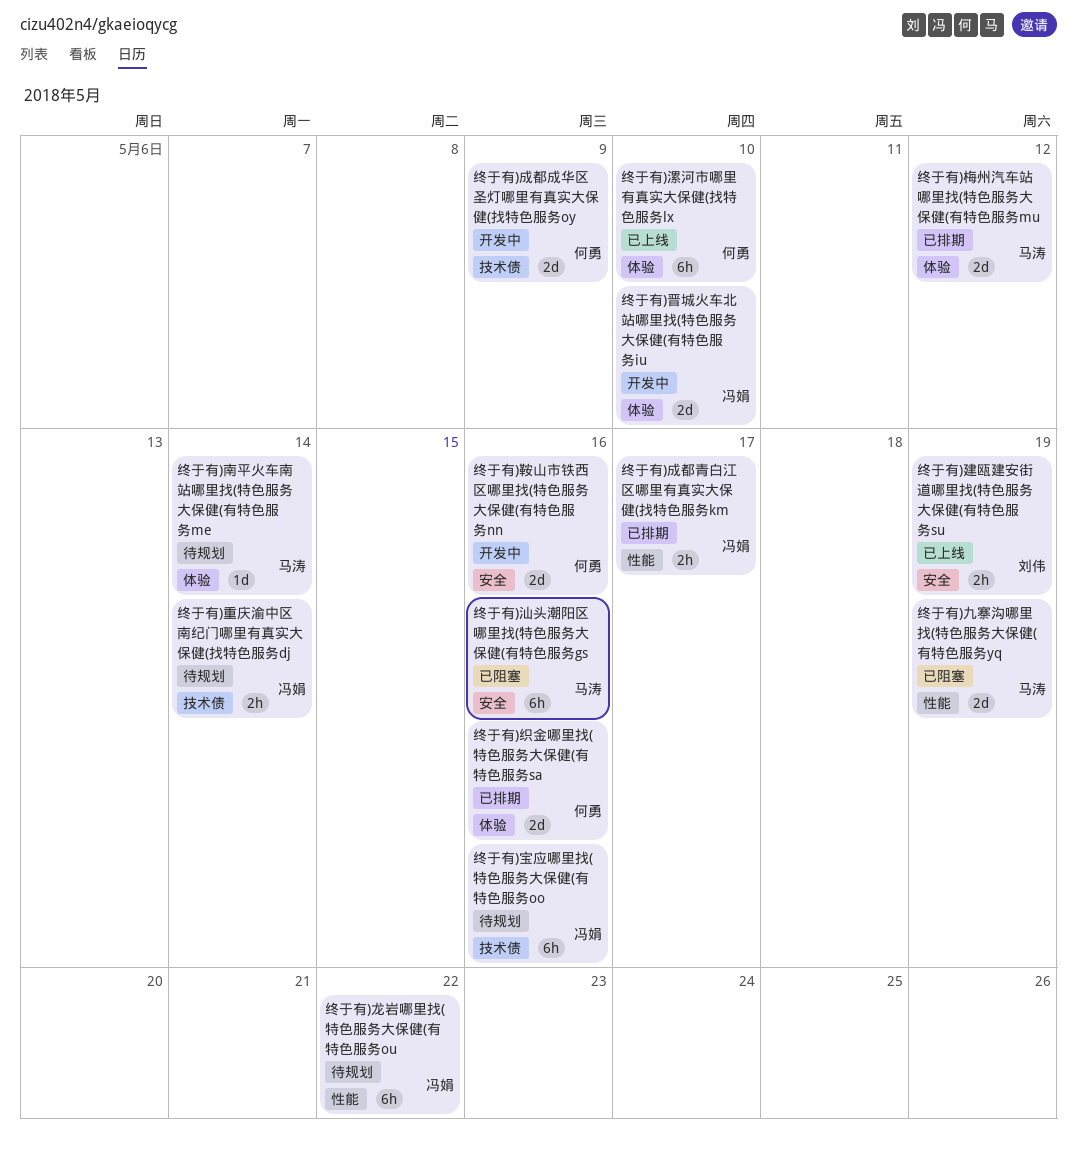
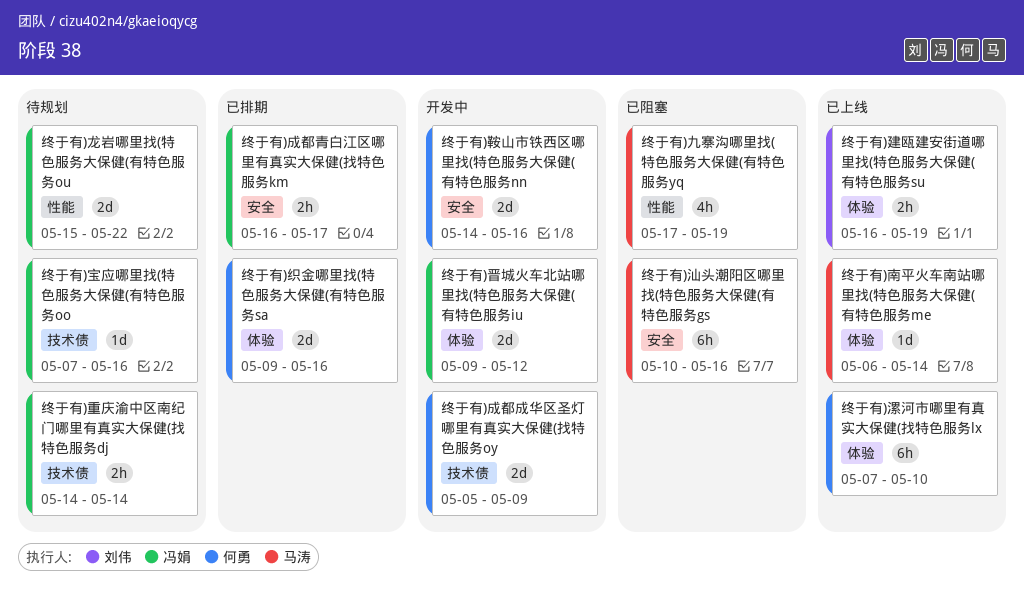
终于有)九寨沟哪里找(特色服务大保健(有特色服务yq, estimate: 2d -> 4h
终于有)南平火车南站哪里找(特色服务大保健(有特色服务me, status: 待规划 -> 已上线
终于有)宝应哪里找(特色服务大保健(有特色服务oo, estimate: 6h -> 1d
终于有)建瓯建安街道哪里找(特色服务大保健(有特色服务su, label: 安全 -> 体验
终于有)成都青白江区哪里有真实大保健(找特色服务km, label: 性能 -> 安全
终于有)晋城火车北站哪里找(特色服务大保健(有特色服务iu, due: May 10 -> May 12
终于有)梅州汽车站哪里找(特色服务大保健(有特色服务mu: present -> none
终于有)龙岩哪里找(特色服务大保健(有特色服务ou, estimate: 6h -> 2d

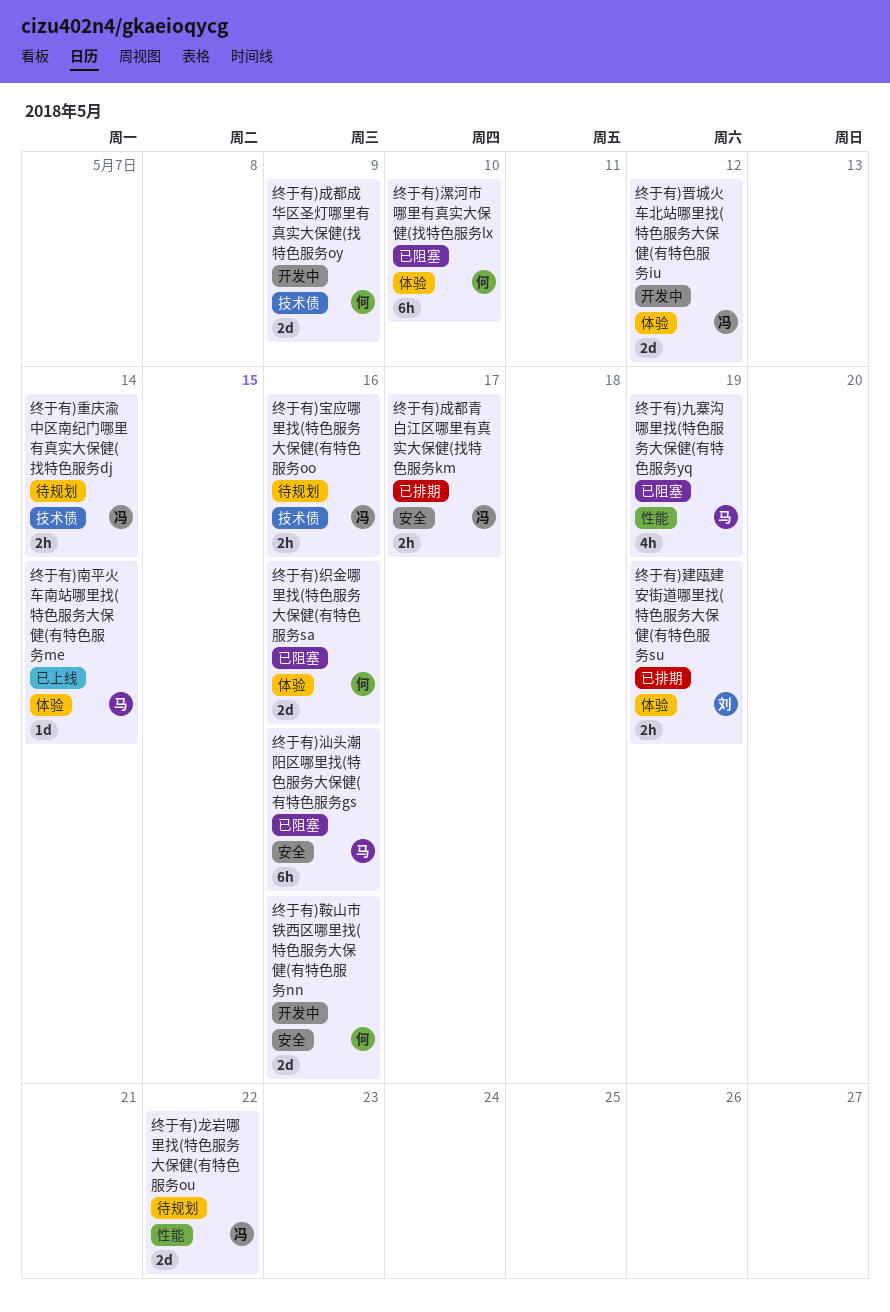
终于有)宝应哪里找(特色服务大保健(有特色服务oo, estimate: 1d -> 2h
终于有)建瓯建安街道哪里找(特色服务大保健(有特色服务su, status: 已上线 -> 已排期
终于有)漯河市哪里有真实大保健(找特色服务lx, status: 已上线 -> 已阻塞
终于有)织金哪里找(特色服务大保健(有特色服务sa, status: 已排期 -> 已阻塞

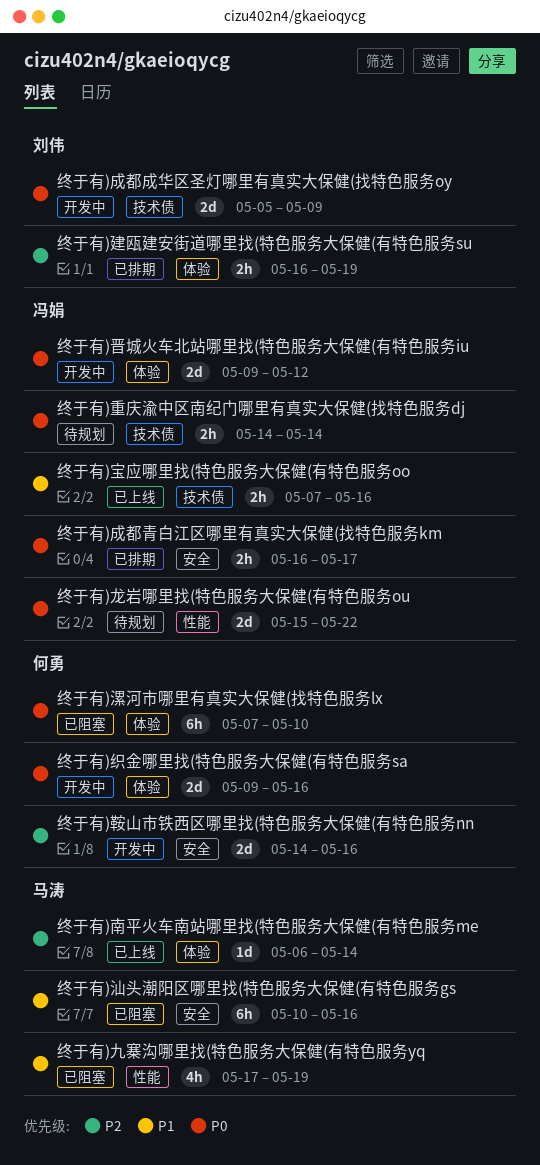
终于有)宝应哪里找(特色服务大保健(有特色服务oo, status: 待规划 -> 已上线
终于有)成都成华区圣灯哪里有真实大保健(找特色服务oy, owner: 何勇 -> 刘伟
终于有)织金哪里找(特色服务大保健(有特色服务sa, status: 已阻塞 -> 开发中

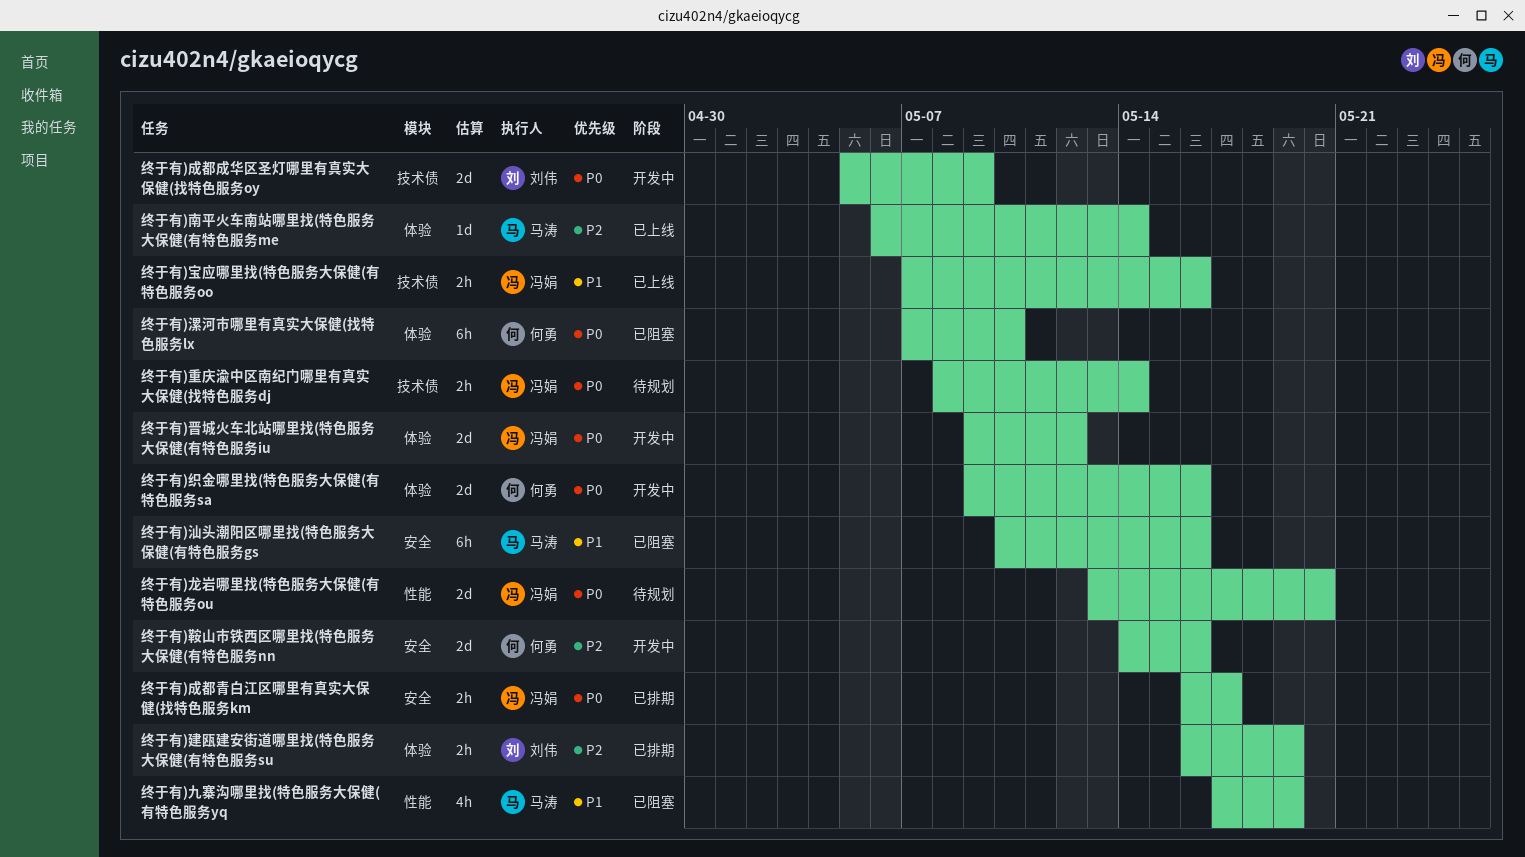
终于有)重庆渝中区南纪门哪里有真实大保健(找特色服务dj, start: May 14 -> May 8
终于有)龙岩哪里找(特色服务大保健(有特色服务ou, start: May 15 -> May 13
终于有)龙岩哪里找(特色服务大保健(有特色服务ou, due: May 22 -> May 20

